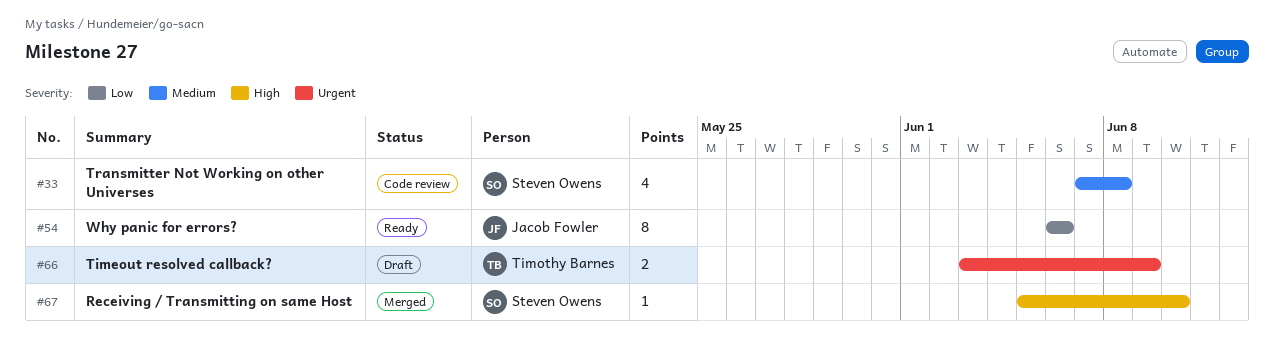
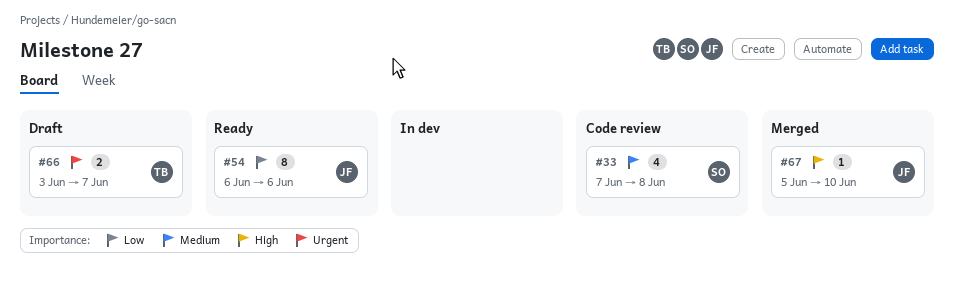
#66, due: Jun 9 -> Jun 7
#67, owner: Steven Owens -> Jacob Fowler

